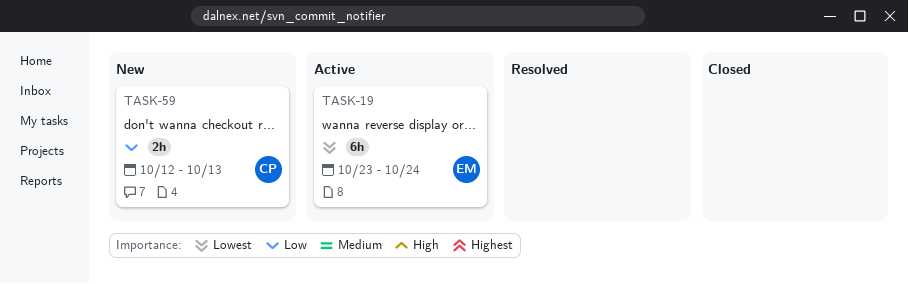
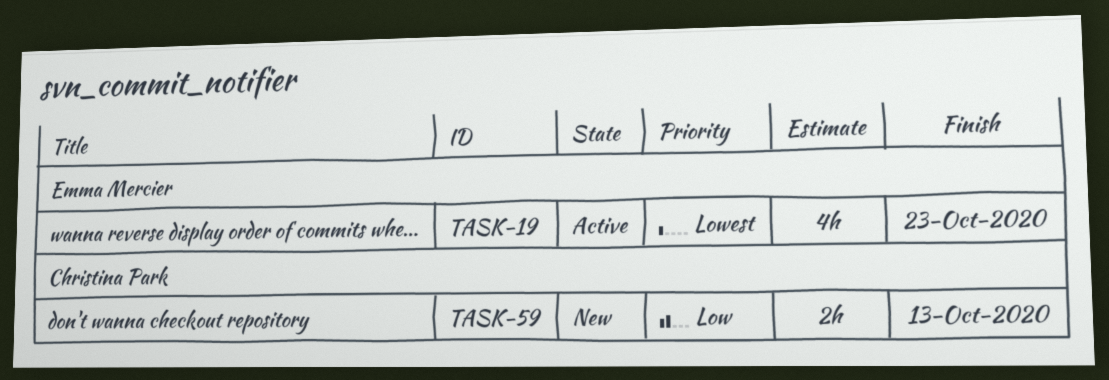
TASK-19, estimate: 6h -> 4h
TASK-19, due: Oct 24 -> Oct 23

